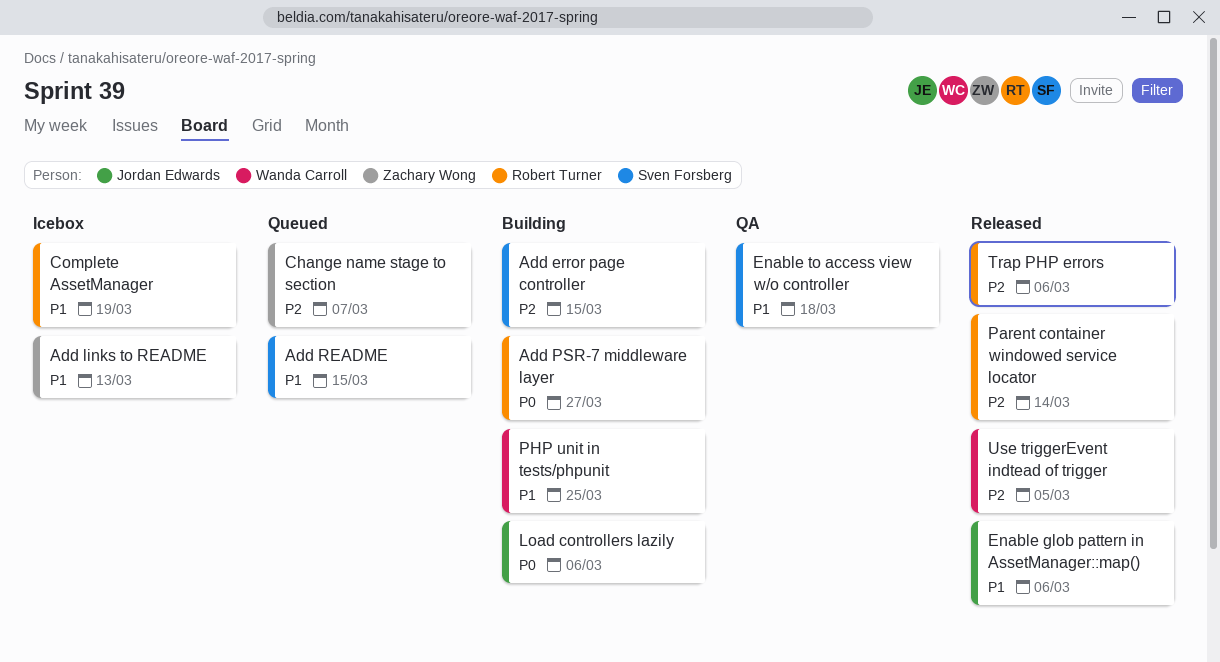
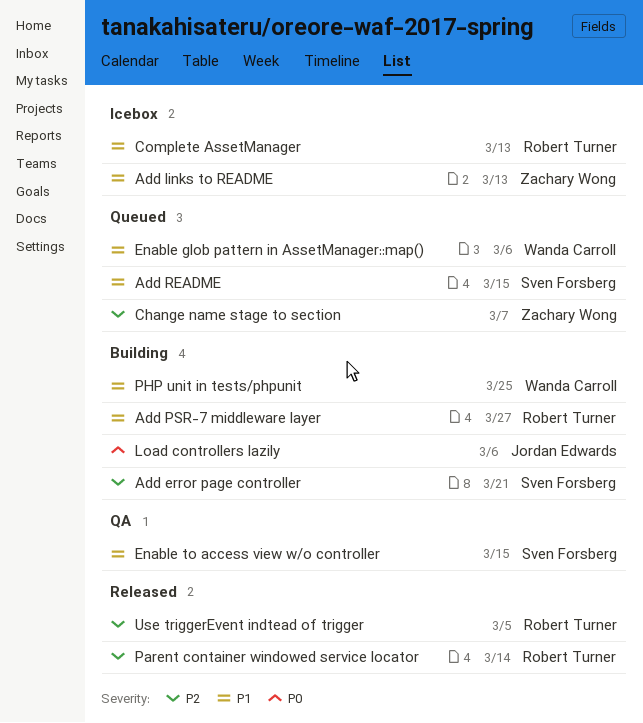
Add error page controller, due: Mar 15 -> Mar 21
Add PSR-7 middleware layer, priority: P0 -> P1
Complete AssetManager, due: Mar 19 -> Mar 13
Enable glob pattern in AssetManager::map(), status: Released -> Queued
Enable glob pattern in AssetManager::map(), owner: Jordan Edwards -> Wanda Carroll
Enable to access view w/o controller, due: Mar 18 -> Mar 15
Trap PHP errors: present -> none
Use triggerEvent indtead of trigger, owner: Wanda Carroll -> Robert Turner

